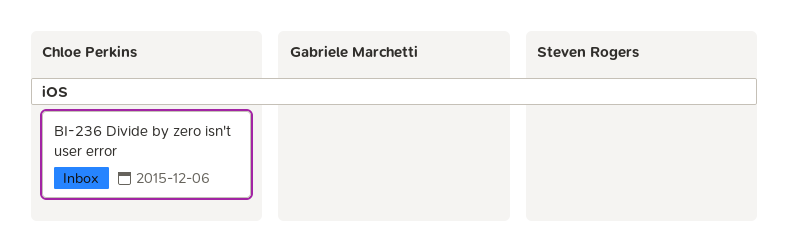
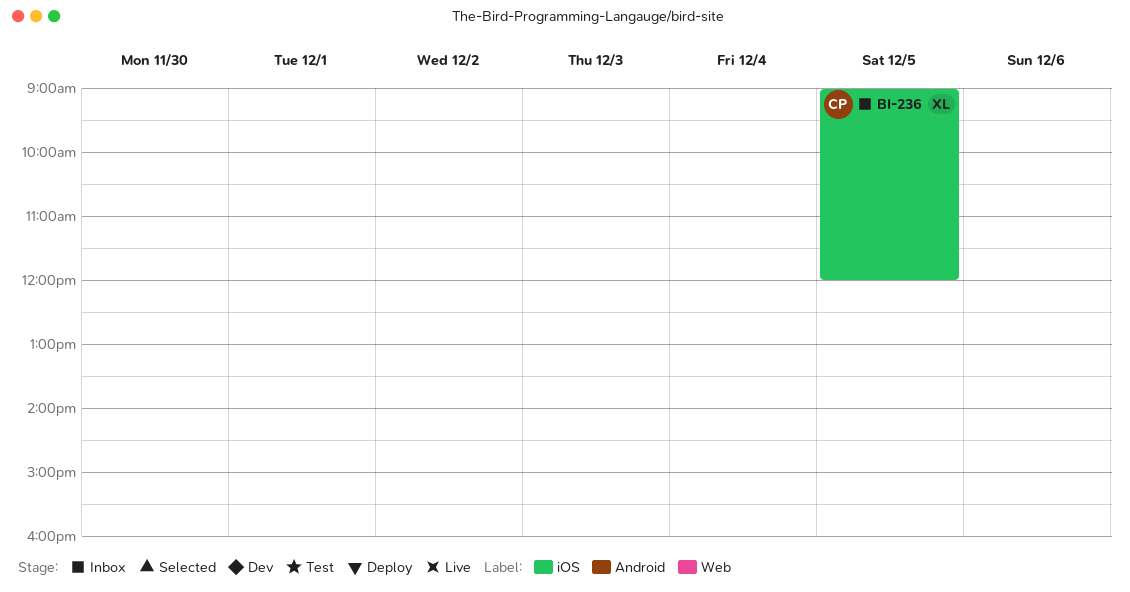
BI-236, day: Dec 6 -> Dec 5

